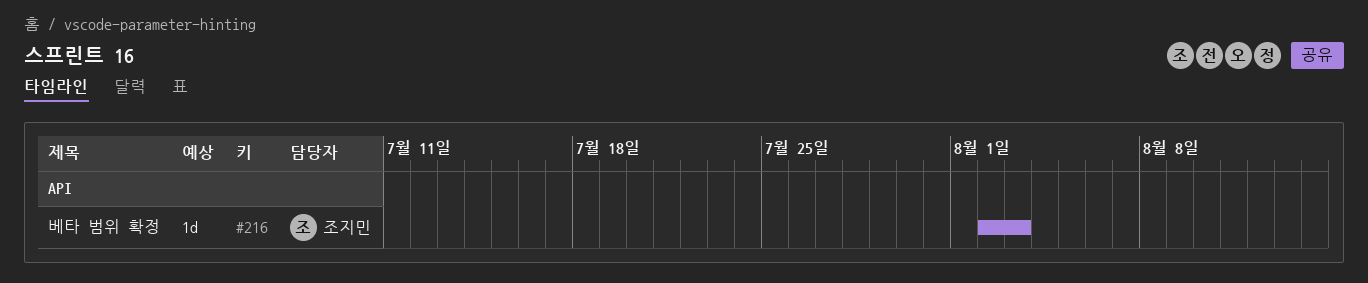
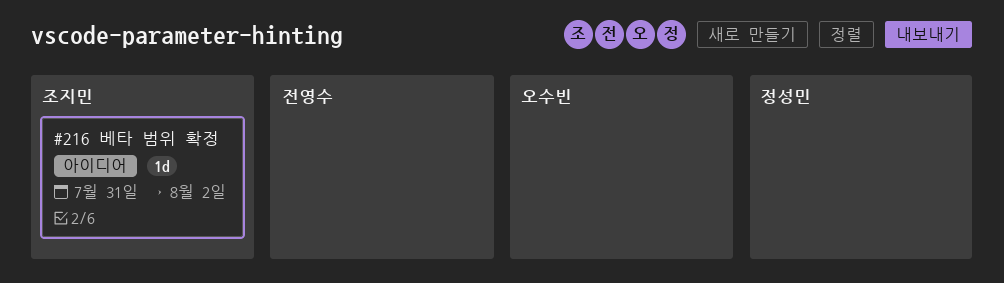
#216, start: Aug 2 -> Jul 31
#216, due: Aug 3 -> Aug 2

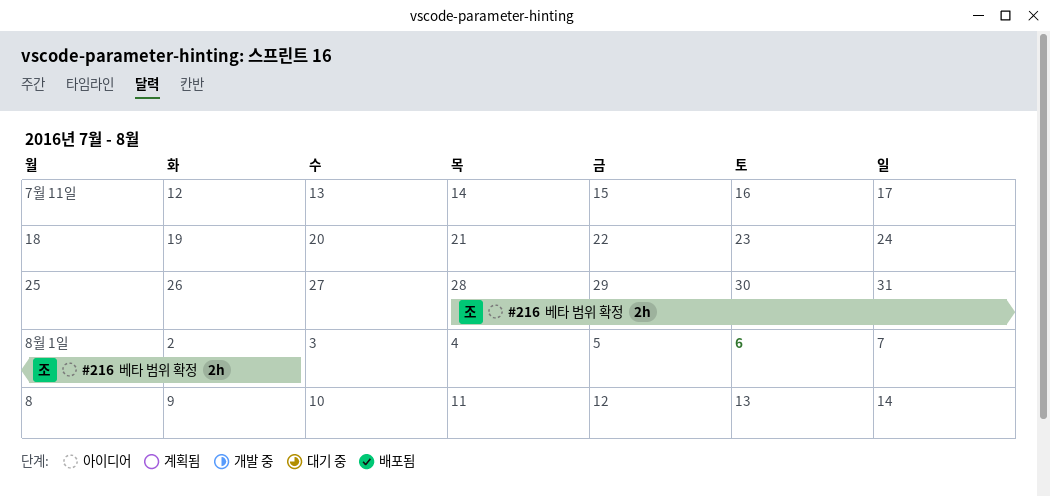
#216, estimate: 1d -> 2h
#216, start: Jul 31 -> Jul 28

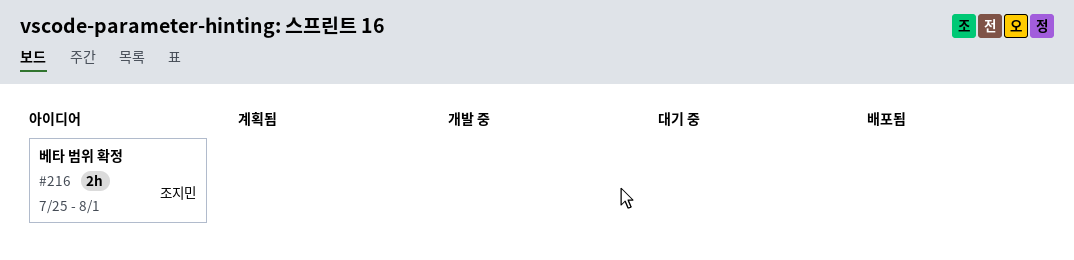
#216, start: Jul 28 -> Jul 25
#216, due: Aug 2 -> Aug 1

